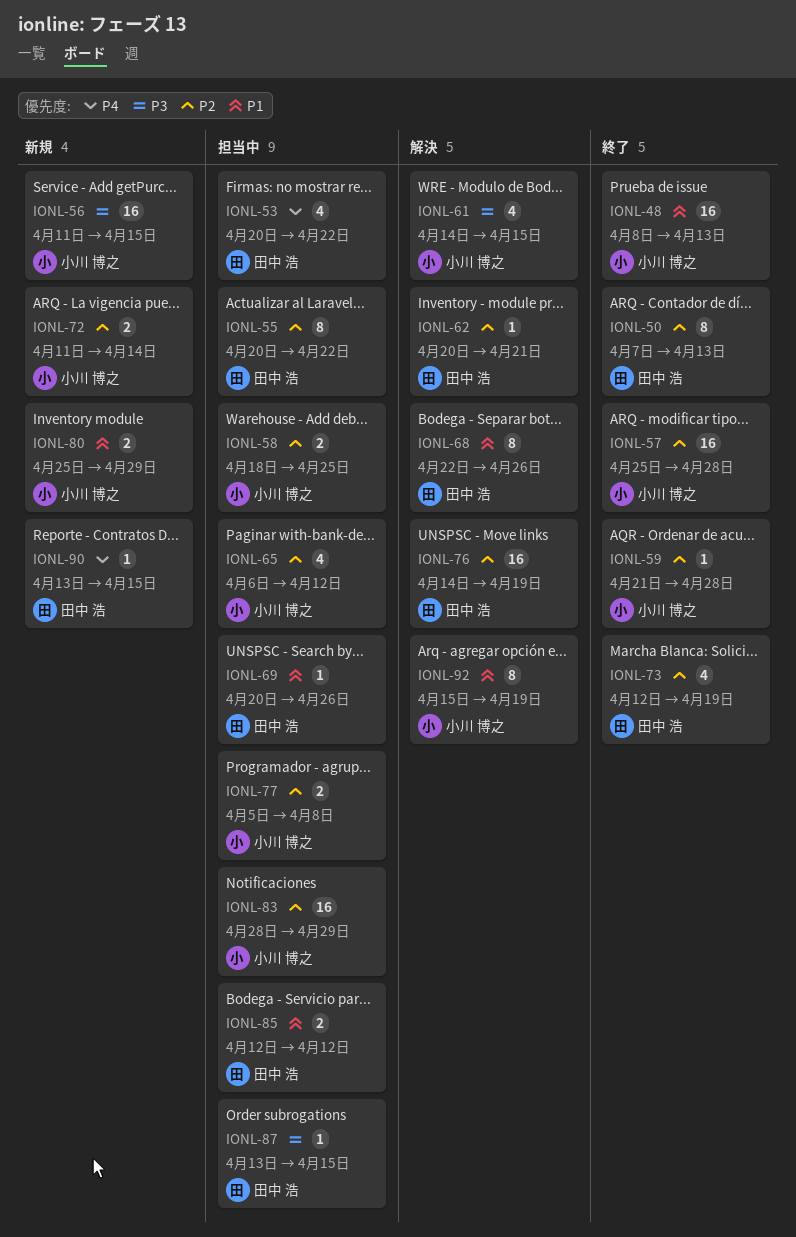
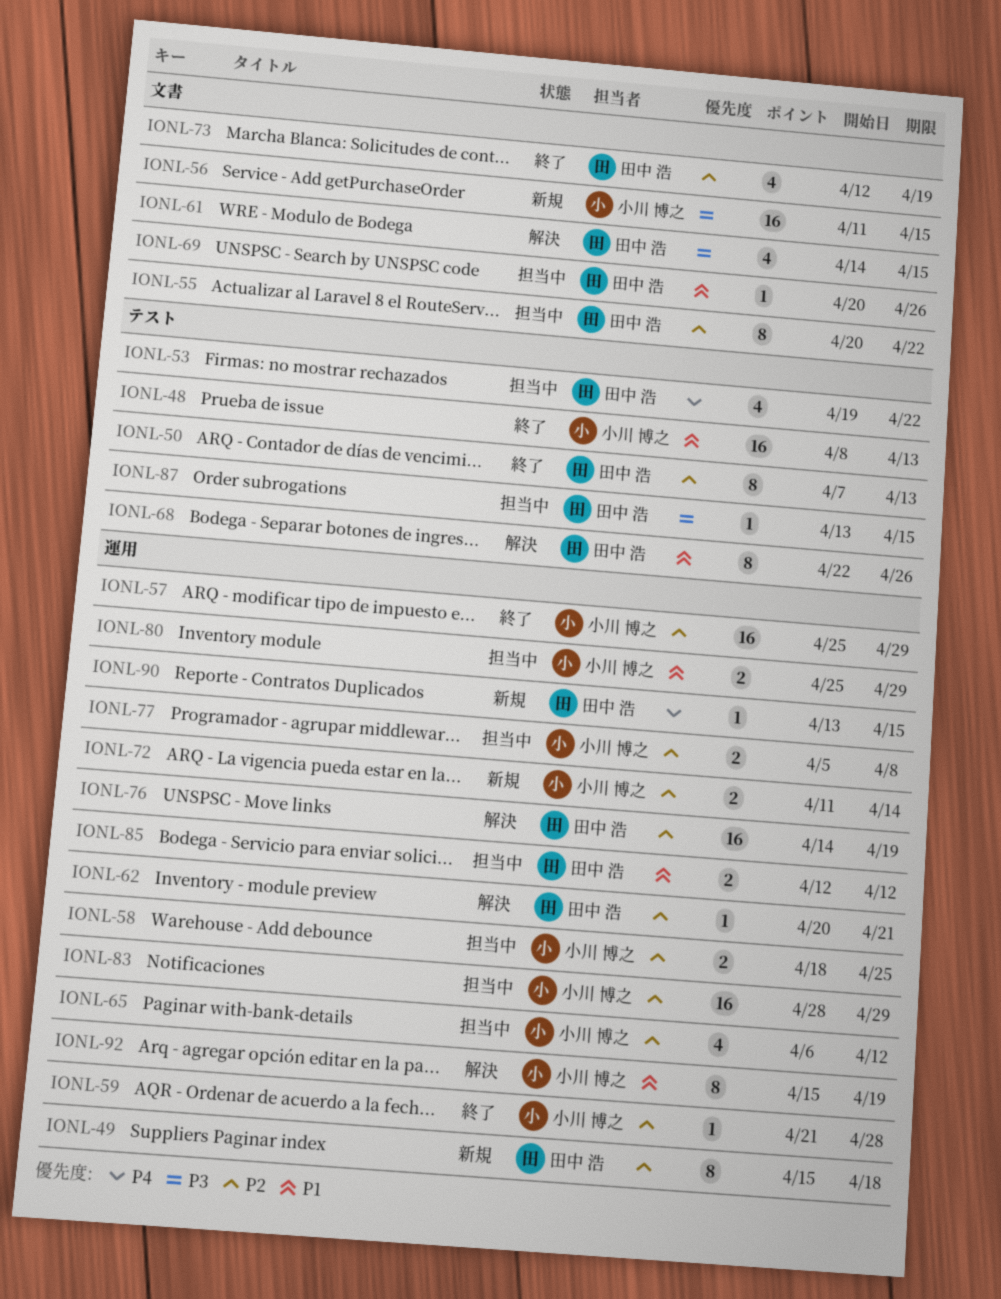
IONL-49: none -> present
IONL-53, start: Apr 20 -> Apr 19
IONL-57, due: Apr 28 -> Apr 29
IONL-61, owner: 小川 博之 -> 田中 浩
IONL-80, status: 新規 -> 担当中

